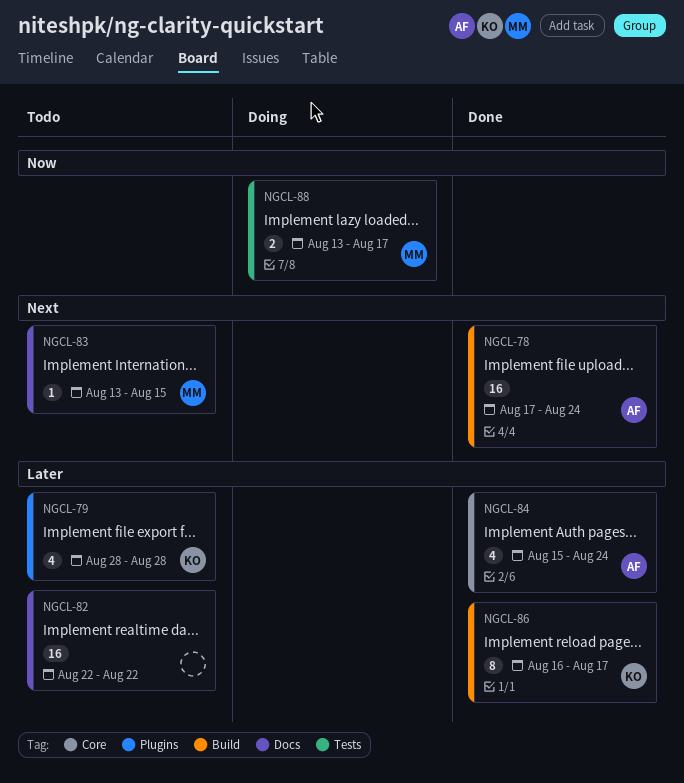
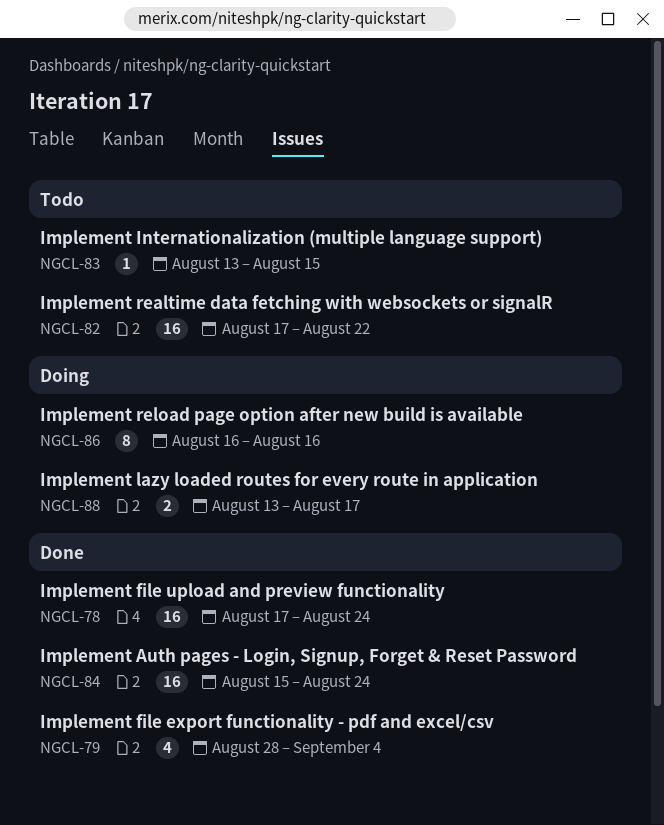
NGCL-79, status: Todo -> Done
NGCL-79, due: Aug 28 -> Sep 4
NGCL-82, start: Aug 22 -> Aug 17
NGCL-84, estimate: 4 -> 16
NGCL-86, status: Done -> Doing
NGCL-86, due: Aug 17 -> Aug 16

